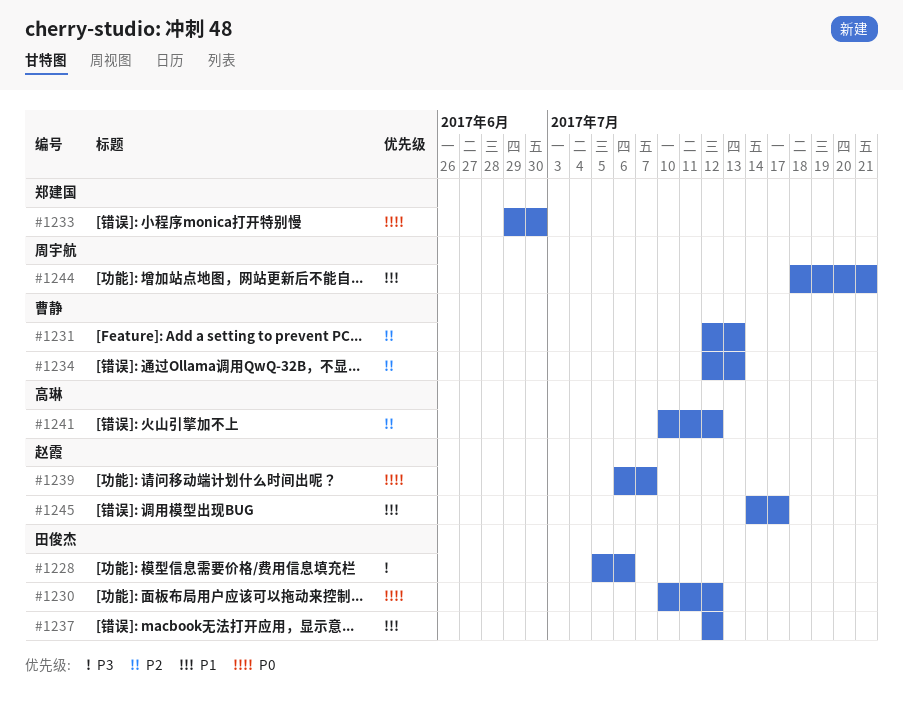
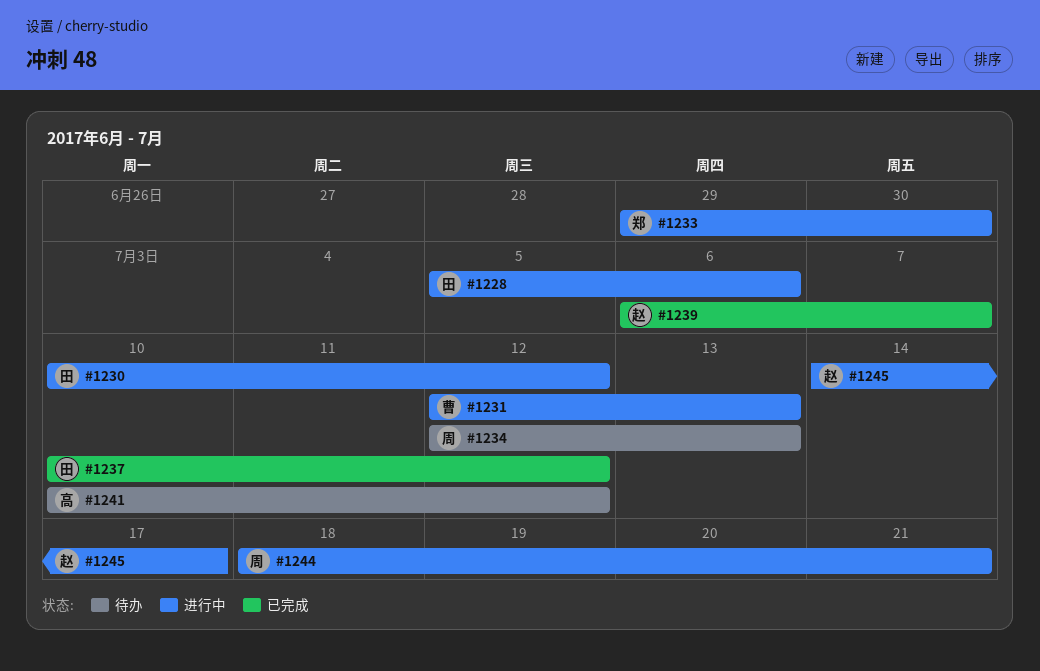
#1234, owner: 曹静 -> 周宇航
#1237, start: Jul 12 -> Jul 10

